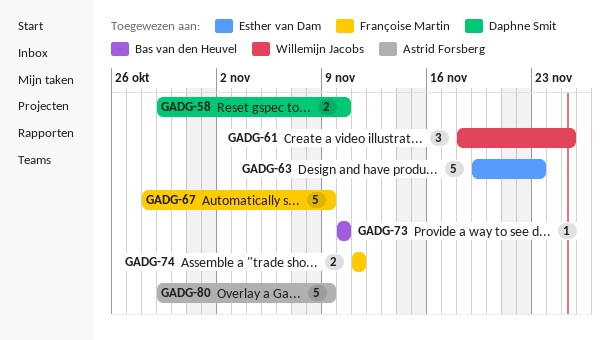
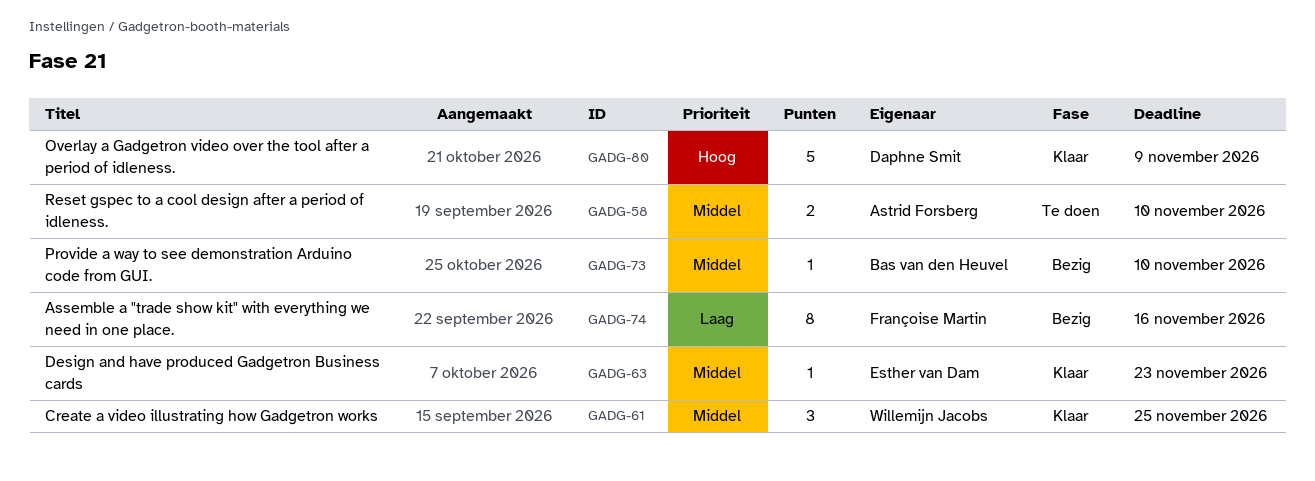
GADG-58, owner: Daphne Smit -> Astrid Forsberg
GADG-63, estimate: 5 -> 1
GADG-67: present -> none
GADG-74, estimate: 2 -> 8
GADG-74, due: Nov 11 -> Nov 16
GADG-80, owner: Astrid Forsberg -> Daphne Smit

